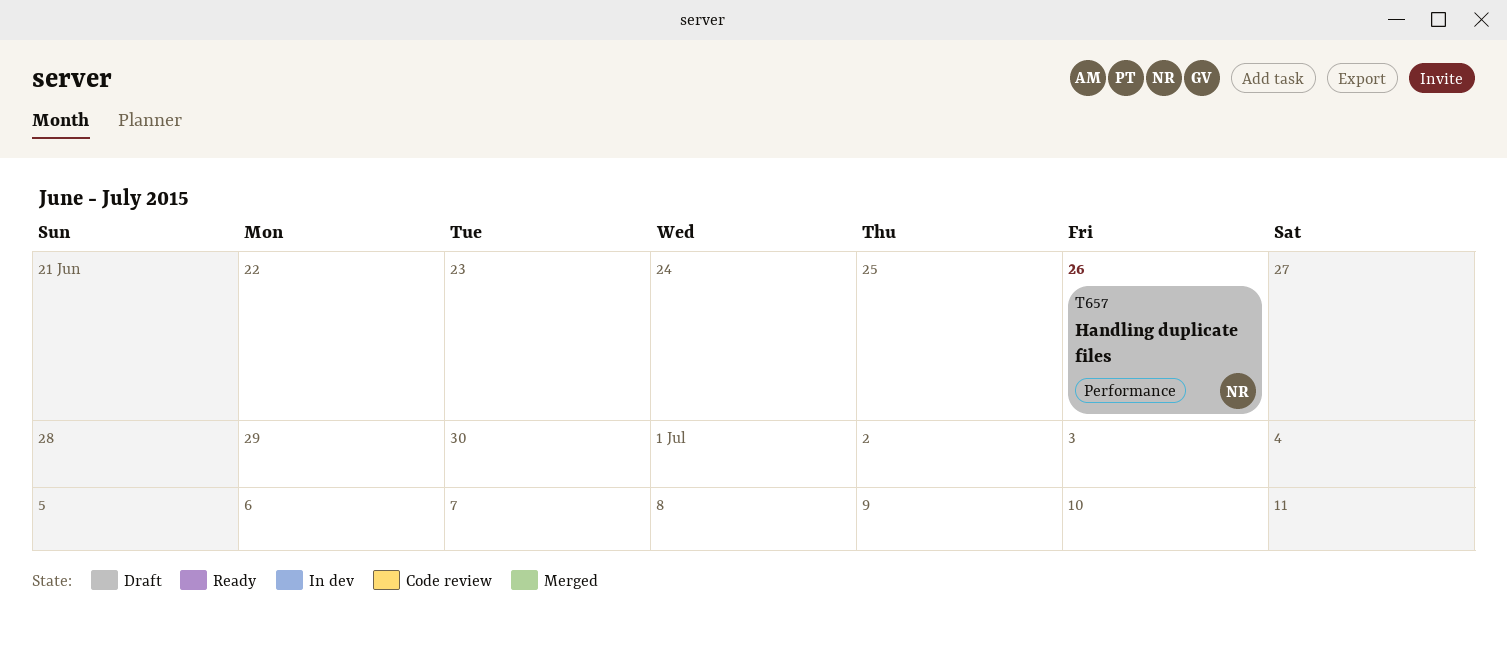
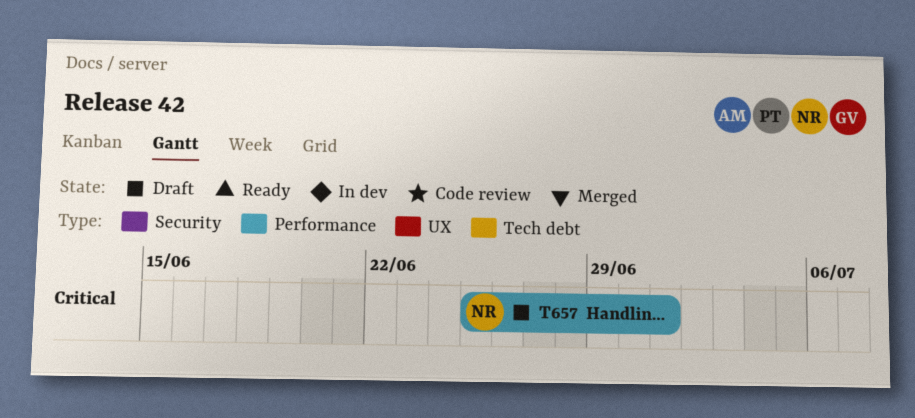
T657, due: Jun 26 -> Jul 1

